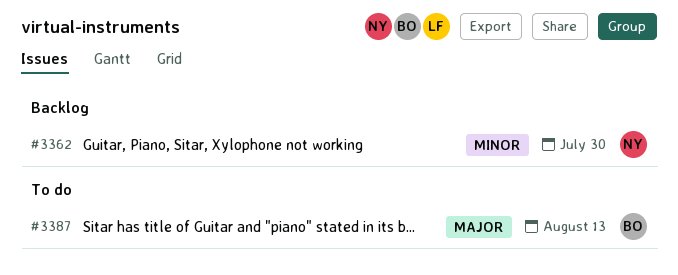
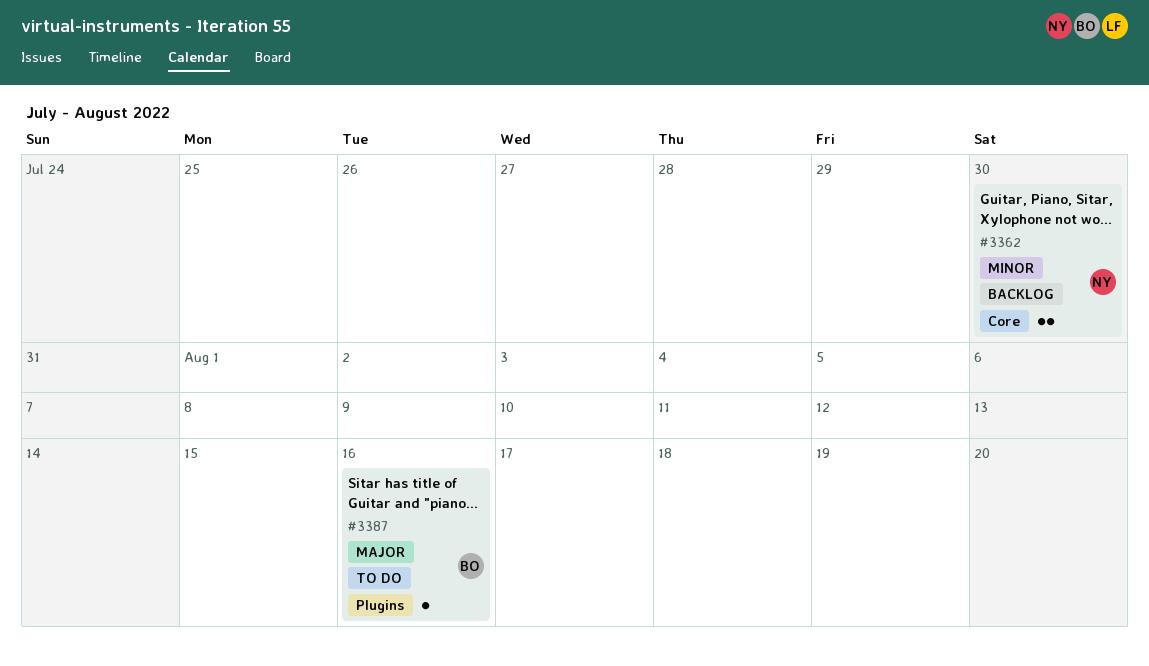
#3387, due: Aug 13 -> Aug 16

